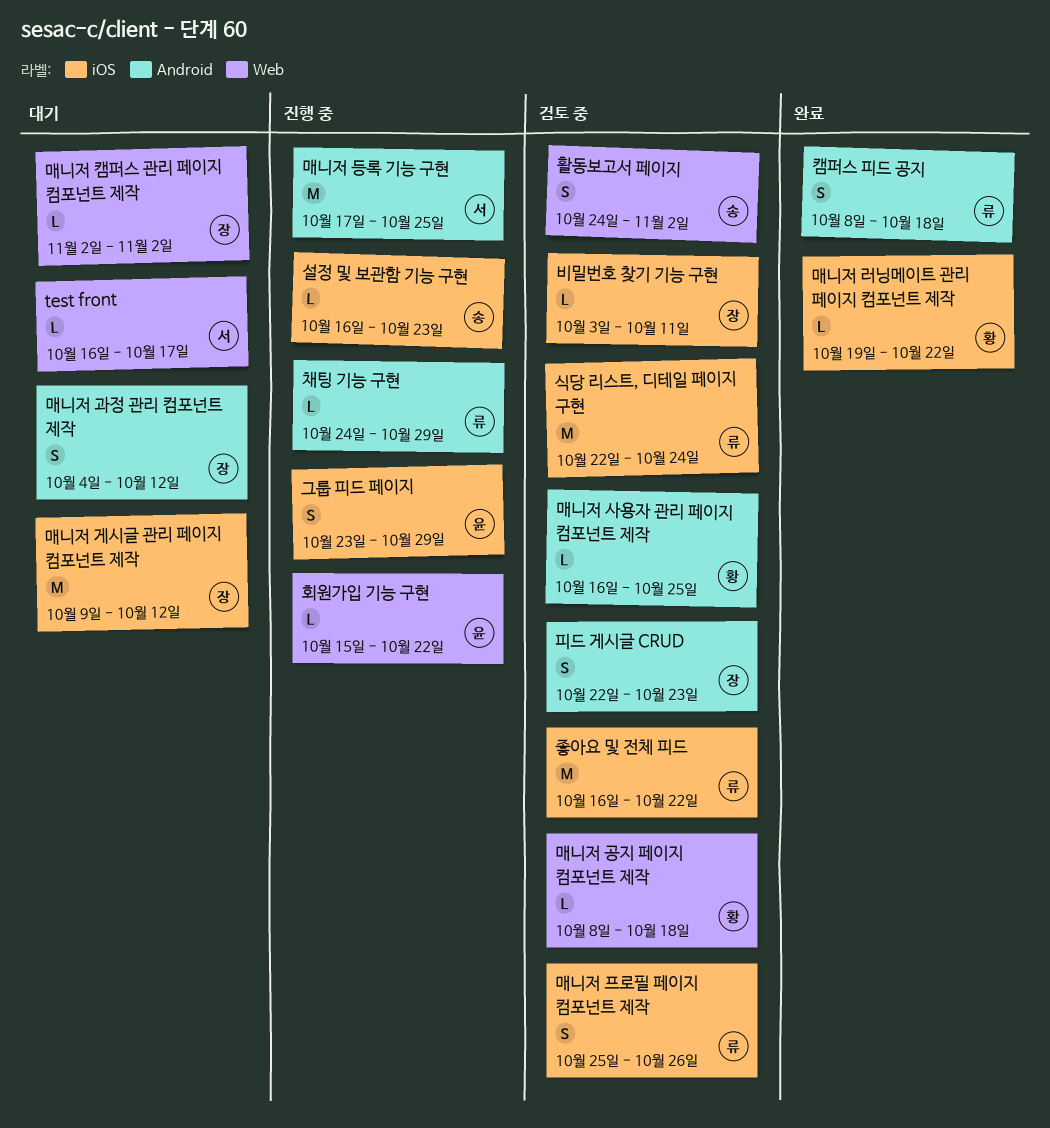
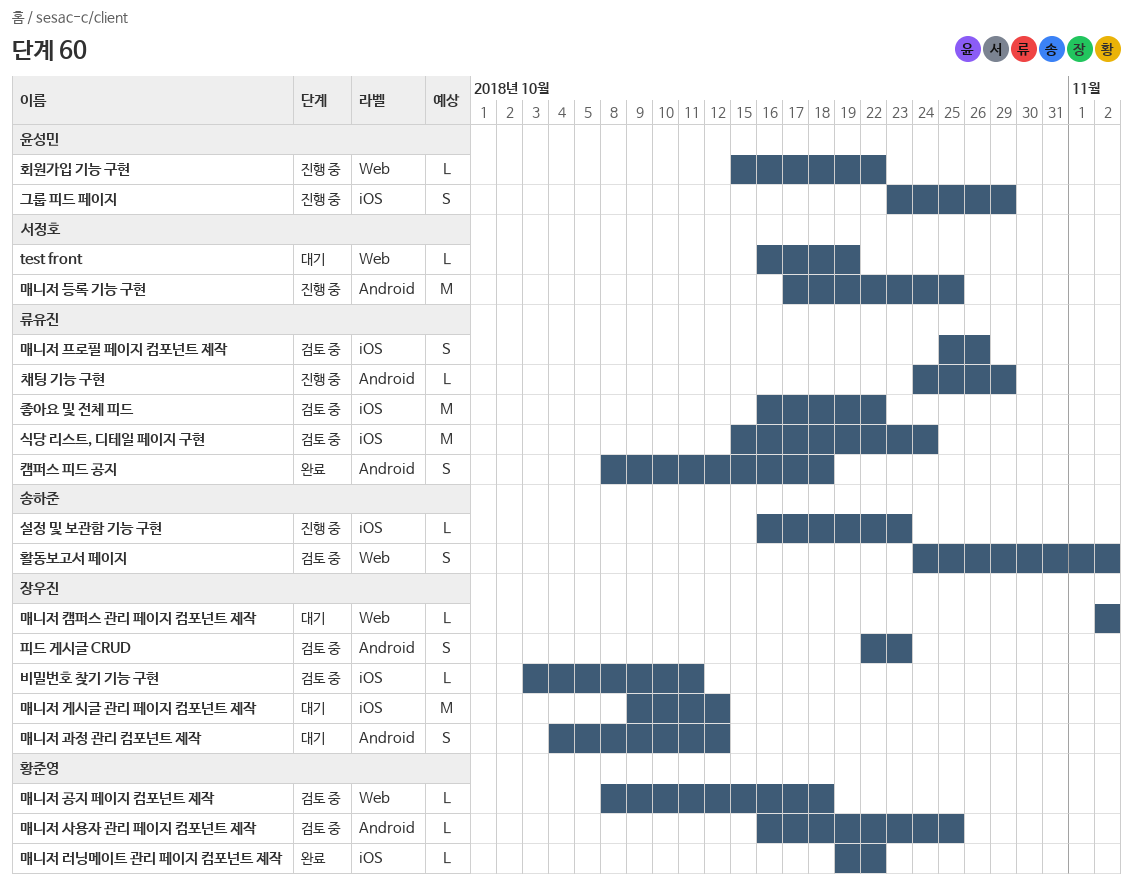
test front, due: Oct 17 -> Oct 19
식당 리스트, 디테일 페이지 구현, start: Oct 22 -> Oct 15

